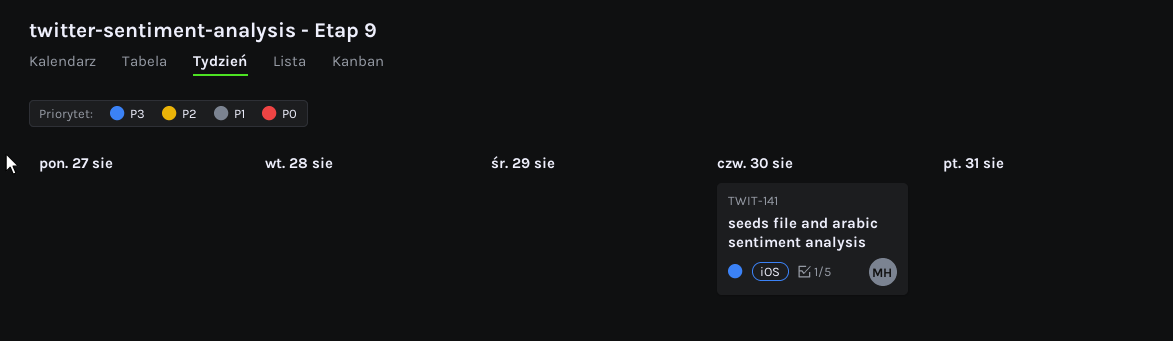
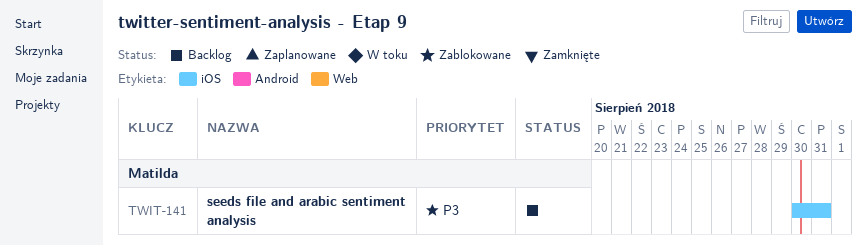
TWIT-141, due: Aug 30 -> Aug 31

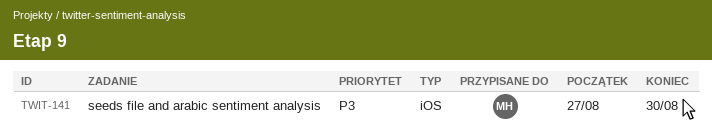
TWIT-141, start: Aug 30 -> Aug 27
TWIT-141, due: Aug 31 -> Aug 30

